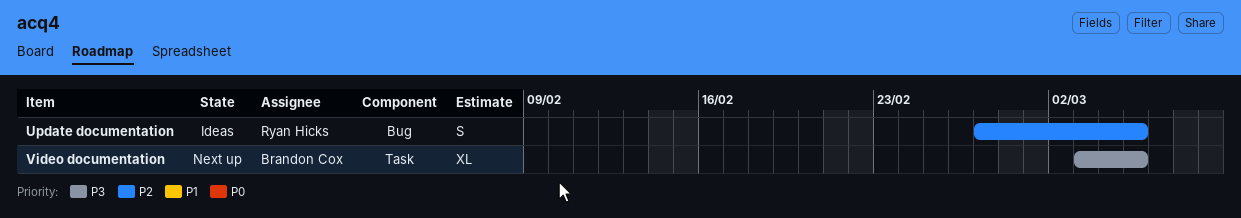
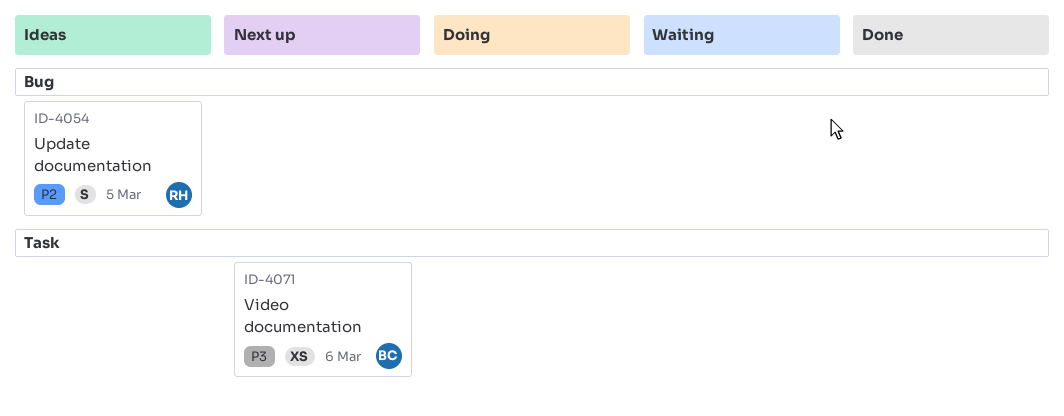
Video documentation, estimate: XL -> XS
Video documentation, due: Mar 5 -> Mar 6

